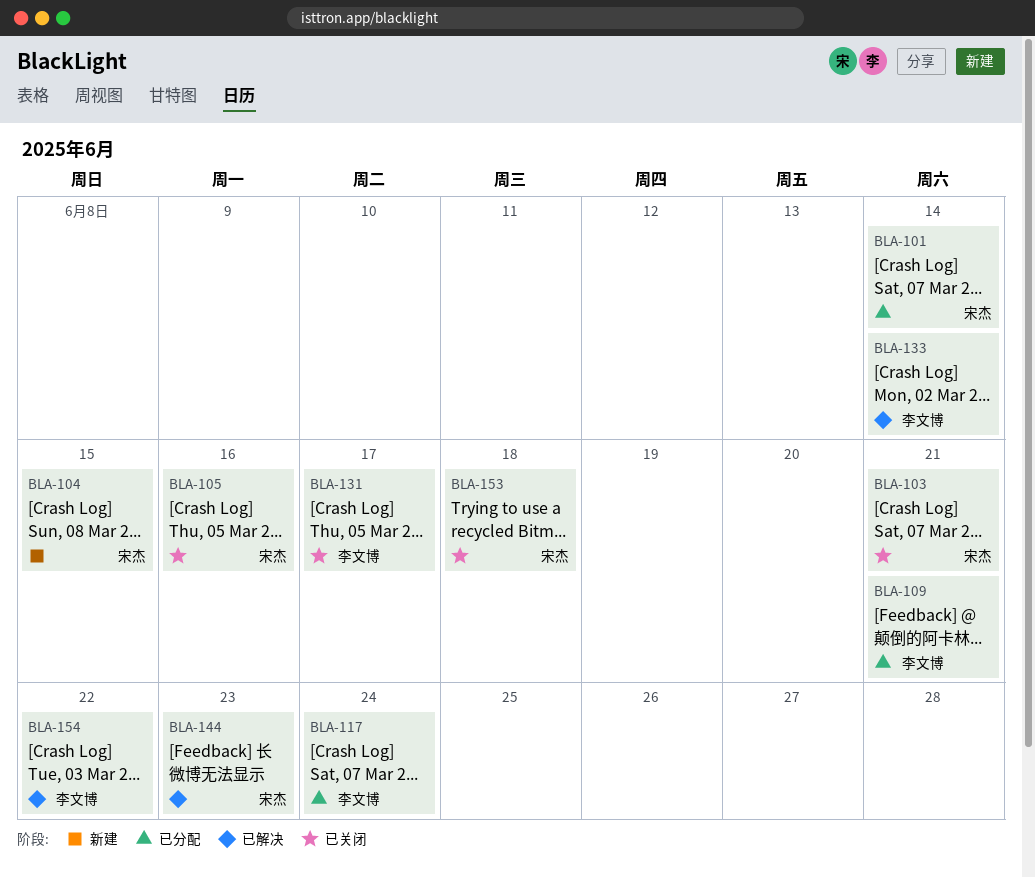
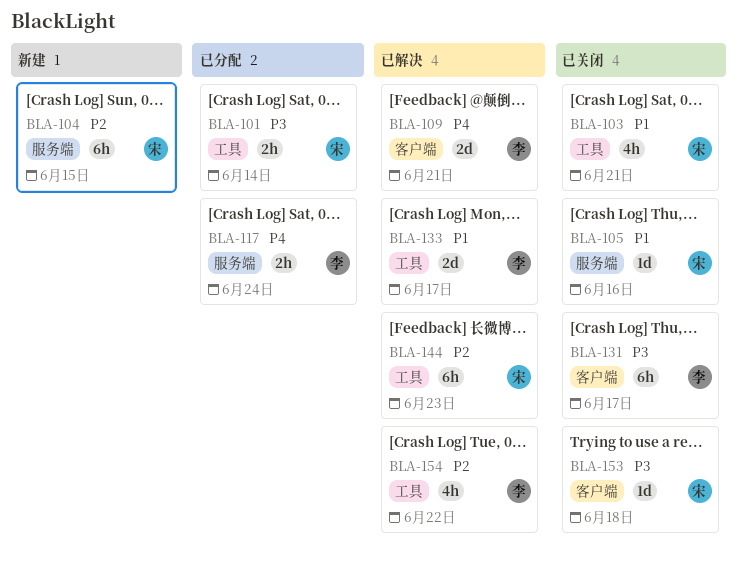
BLA-109, status: 已分配 -> 已解决
BLA-133, due: Jun 14 -> Jun 17

